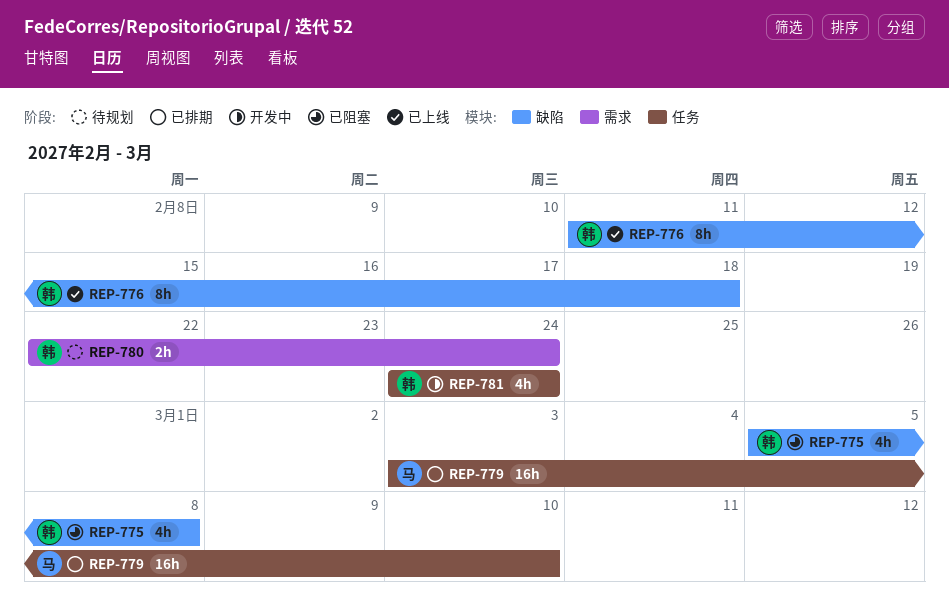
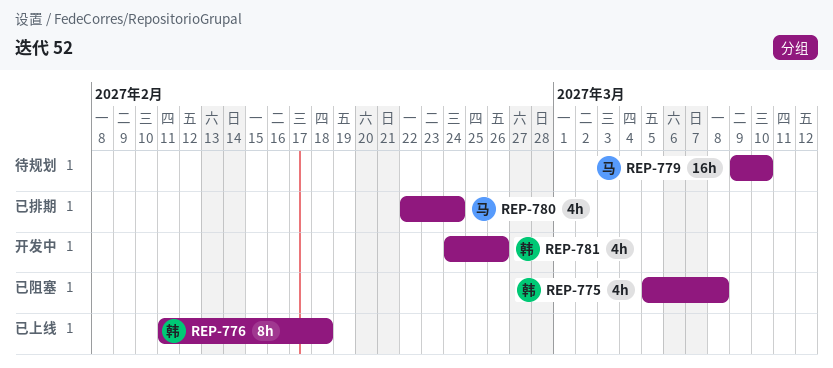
REP-779, status: 已排期 -> 待规划
REP-779, start: Mar 3 -> Mar 9
REP-780, status: 待规划 -> 已排期
REP-780, owner: 韩 -> 马
REP-780, estimate: 2h -> 4h
REP-781, due: Feb 24 -> Feb 26

